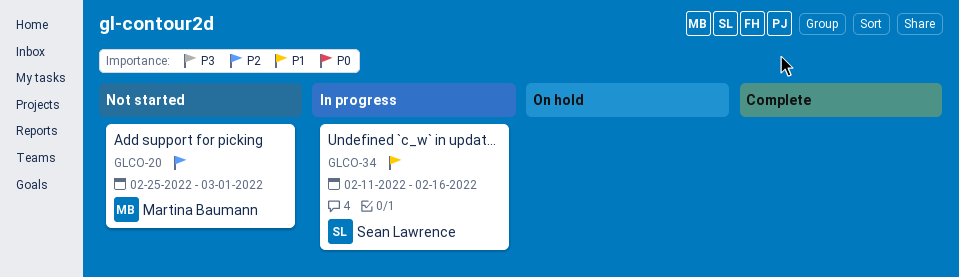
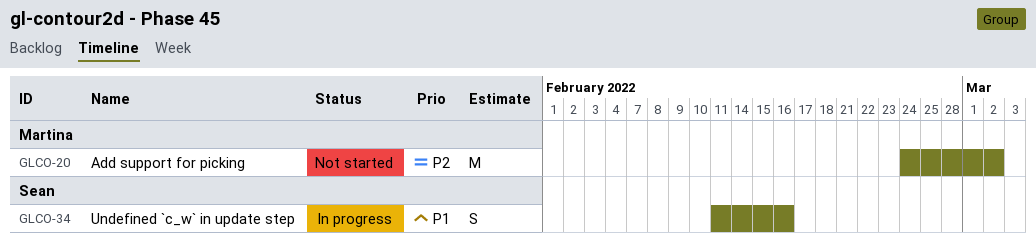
GLCO-20, start: Feb 25 -> Feb 24
GLCO-20, due: Mar 1 -> Mar 2

